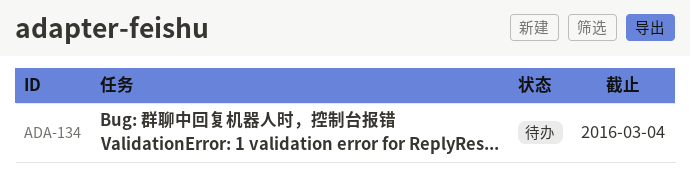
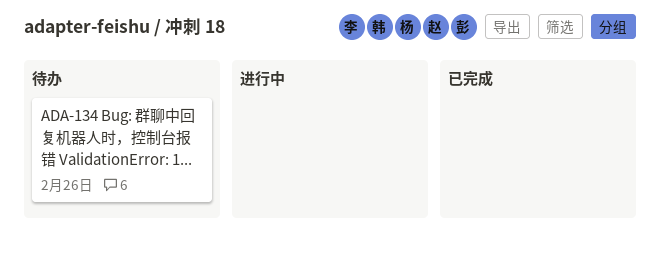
ADA-134, due: Mar 4 -> Feb 26

